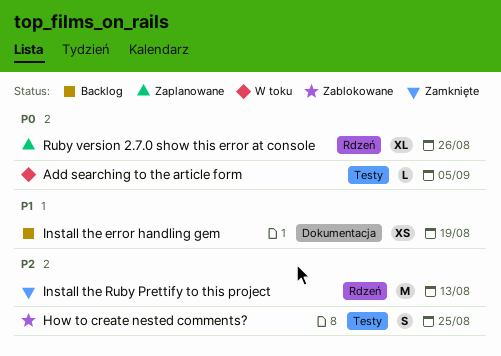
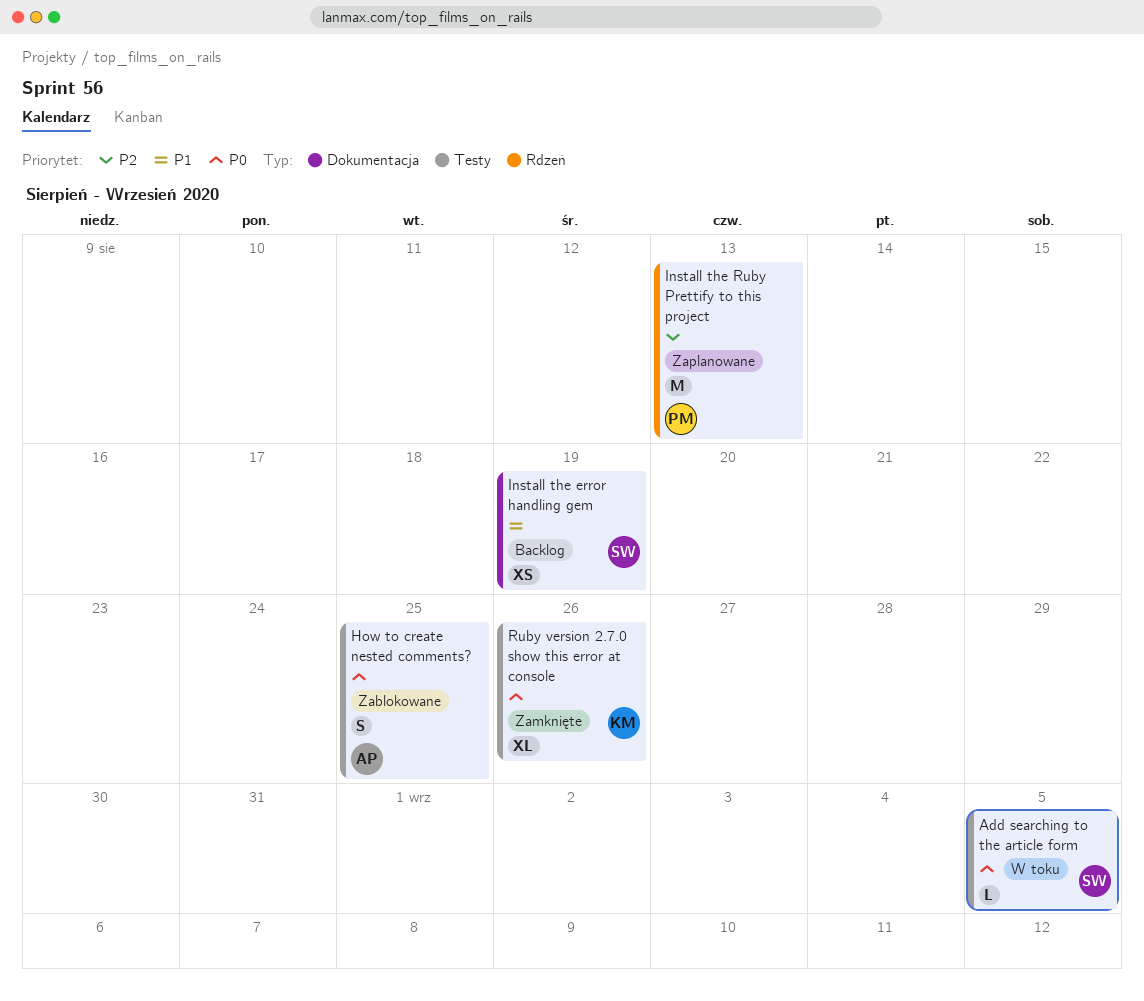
How to create nested comments?, priority: P2 -> P0
Install the Ruby Prettify to this project, status: Zamknięte -> Zaplanowane
Ruby version 2.7.0 show this error at console, status: Zaplanowane -> Zamknięte
Ruby version 2.7.0 show this error at console, label: Rdzeń -> Testy

